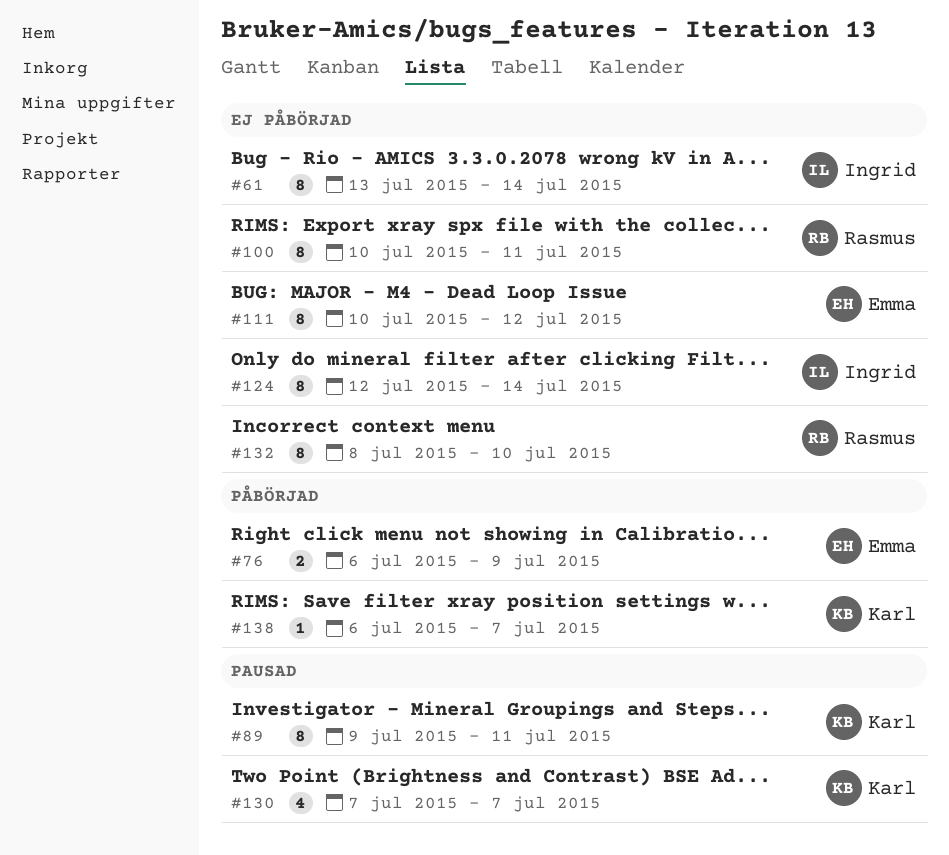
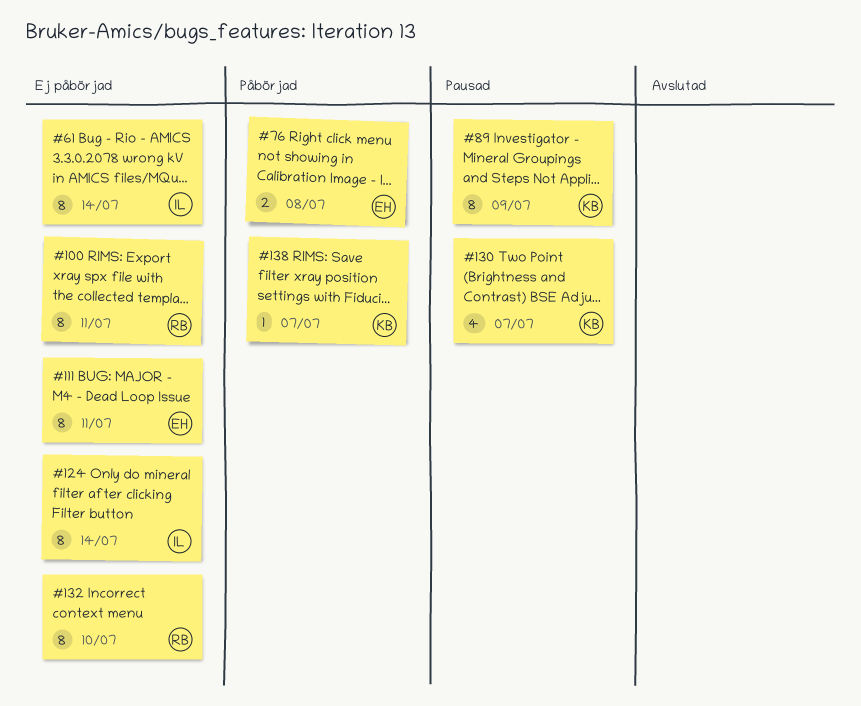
#76, due: Jul 9 -> Jul 8
#89, due: Jul 11 -> Jul 9
#111, due: Jul 12 -> Jul 11

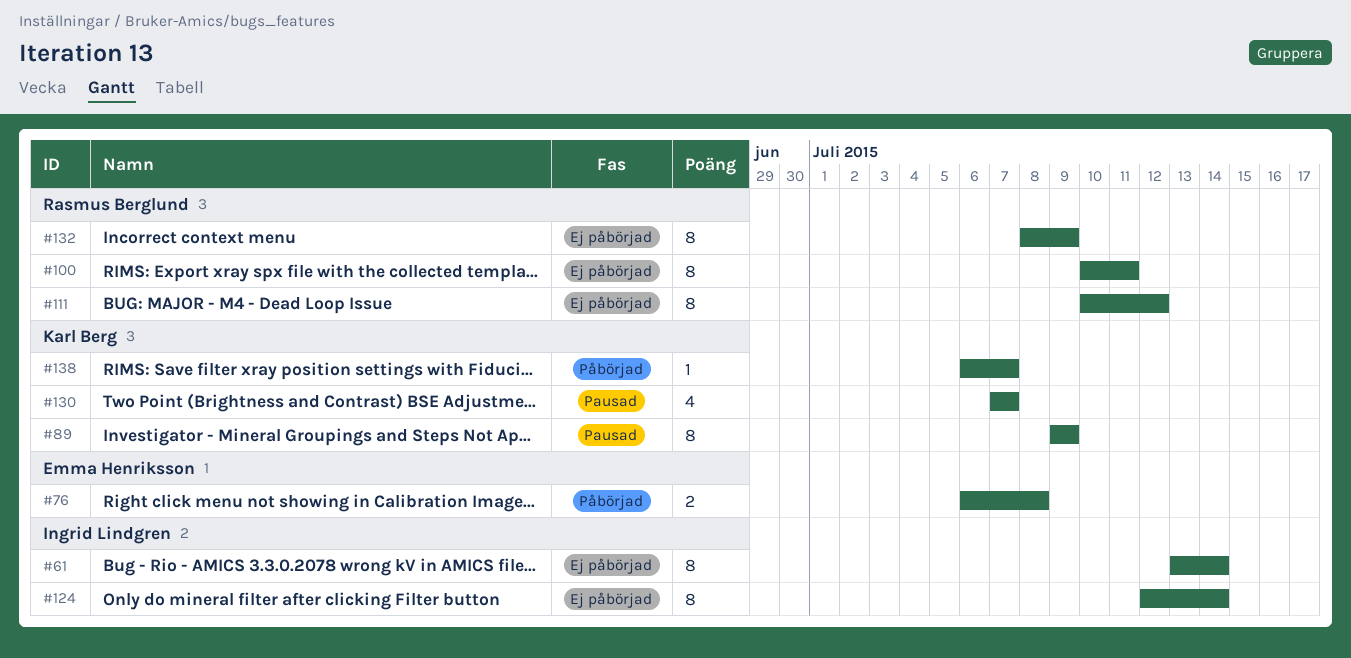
#111, owner: Emma Henriksson -> Rasmus Berglund
#111, due: Jul 11 -> Jul 12
#132, due: Jul 10 -> Jul 9

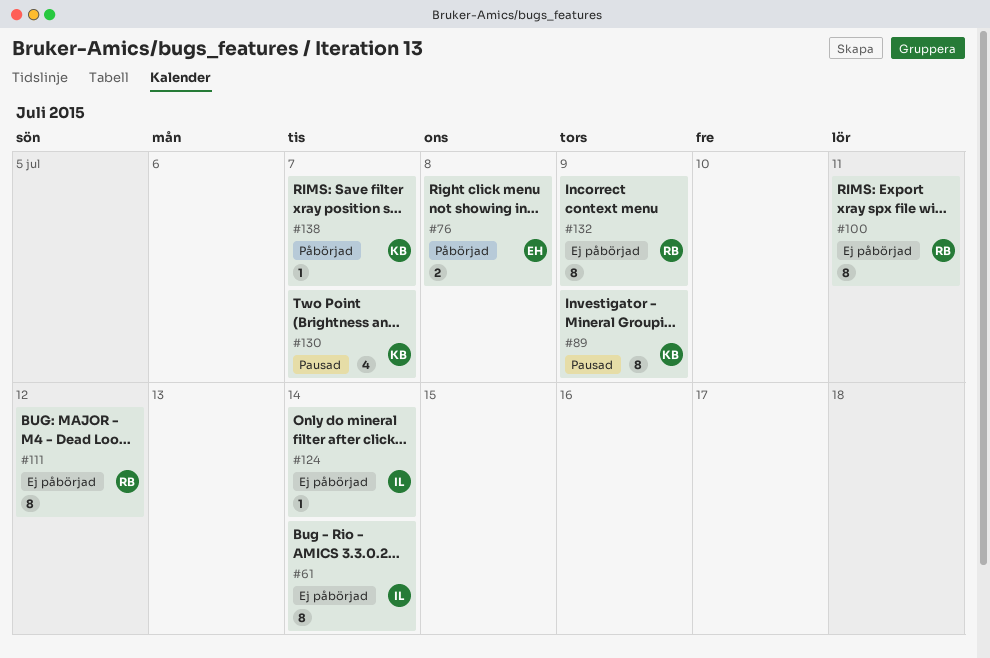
#124, estimate: 8 -> 1

